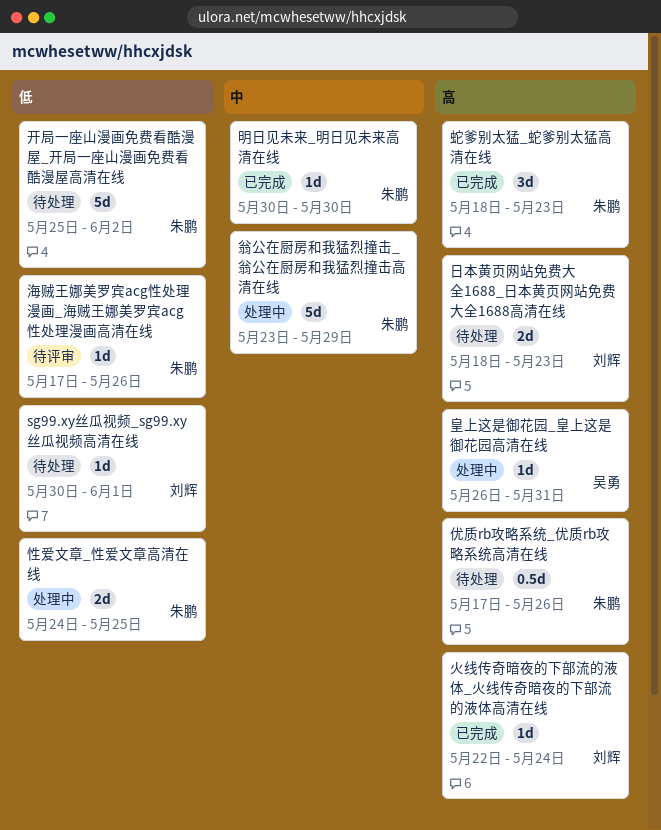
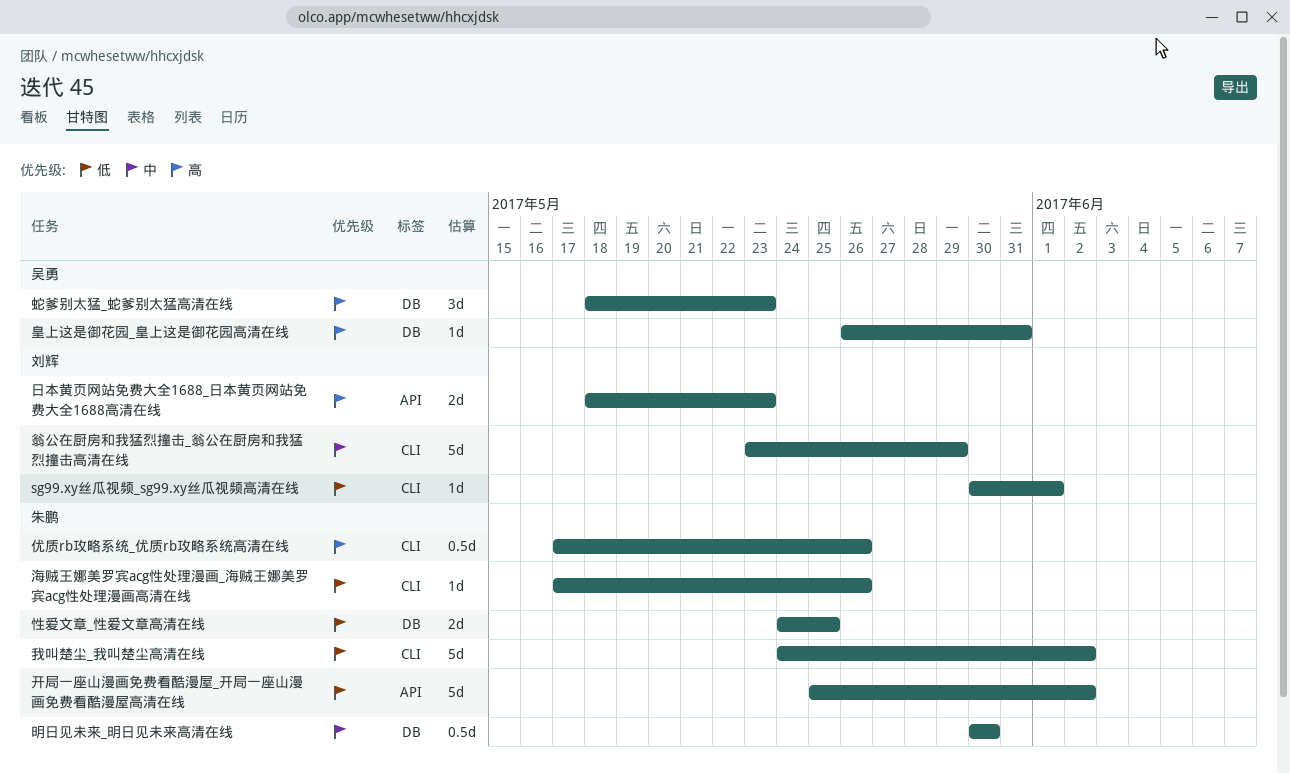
我叫楚尘_我叫楚尘高清在线: none -> present
明日见未来_明日见未来高清在线, estimate: 1d -> 0.5d
火线传奇暗夜的下部流的液体_火线传奇暗夜的下部流的液体高清在线: present -> none
翁公在厨房和我猛烈撞击_翁公在厨房和我猛烈撞击高清在线, owner: 朱鹏 -> 刘辉
蛇爹别太猛_蛇爹别太猛高清在线, owner: 朱鹏 -> 吴勇

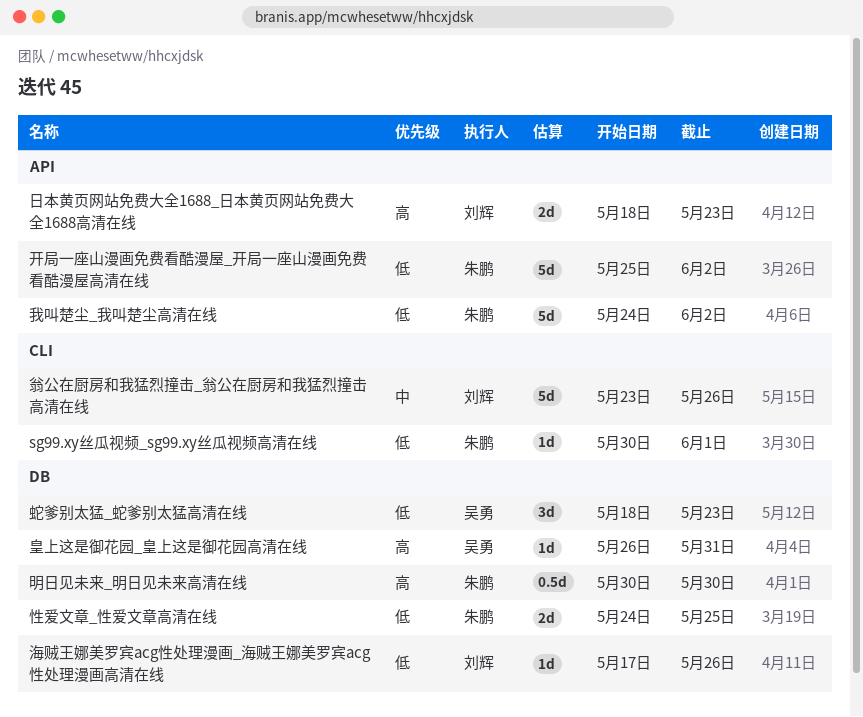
sg99.xy丝瓜视频_sg99.xy丝瓜视频高清在线, owner: 刘辉 -> 朱鹏
优质rb攻略系统_优质rb攻略系统高清在线: present -> none
我叫楚尘_我叫楚尘高清在线, label: CLI -> API
明日见未来_明日见未来高清在线, priority: 中 -> 高
海贼王娜美罗宾acg性处理漫画_海贼王娜美罗宾acg性处理漫画高清在线, owner: 朱鹏 -> 刘辉
海贼王娜美罗宾acg性处理漫画_海贼王娜美罗宾acg性处理漫画高清在线, label: CLI -> DB
翁公在厨房和我猛烈撞击_翁公在厨房和我猛烈撞击高清在线, due: May 29 -> May 26
蛇爹别太猛_蛇爹别太猛高清在线, priority: 高 -> 低

